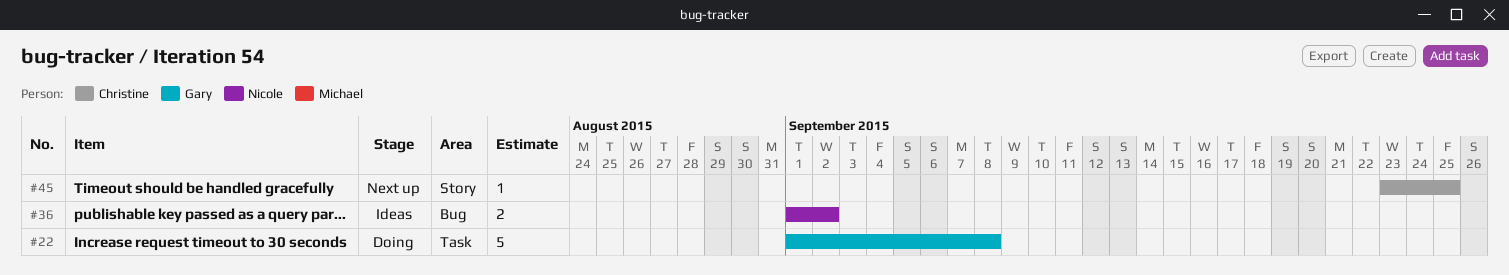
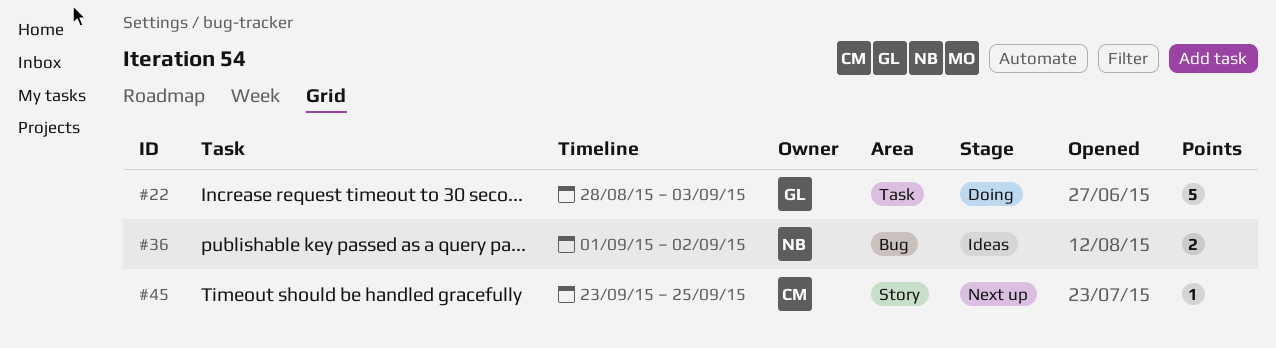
#22, start: Sep 1 -> Aug 28
#22, due: Sep 8 -> Sep 3

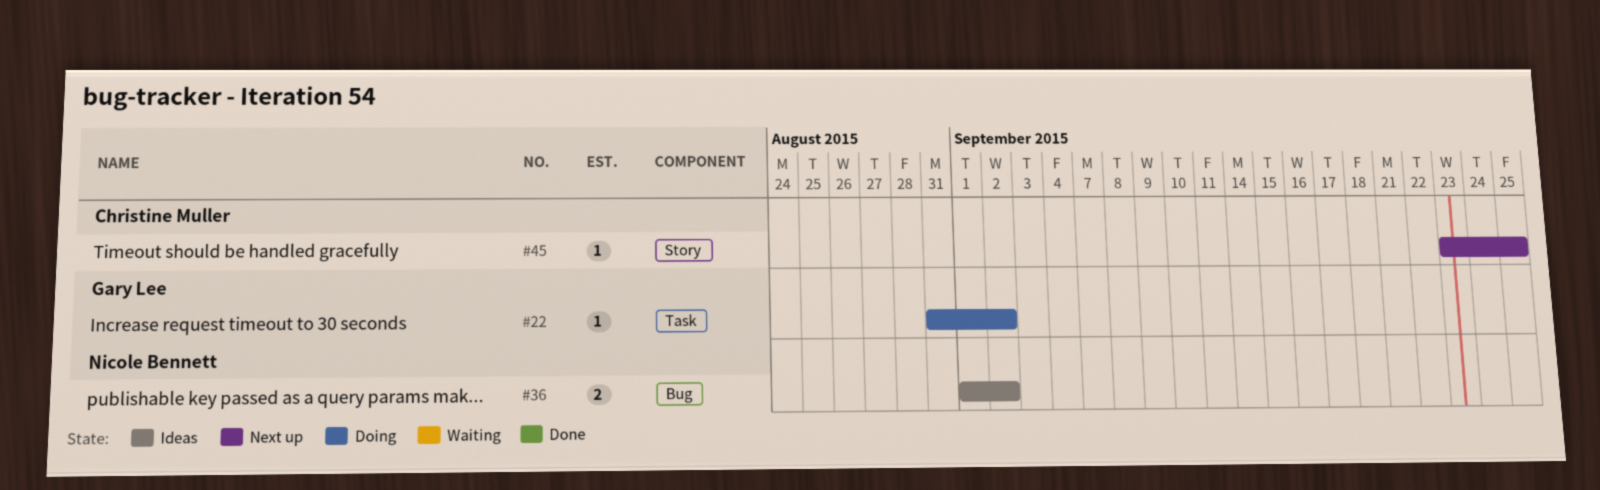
#22, estimate: 5 -> 1
#22, start: Aug 28 -> Aug 31
#22, due: Sep 3 -> Sep 2

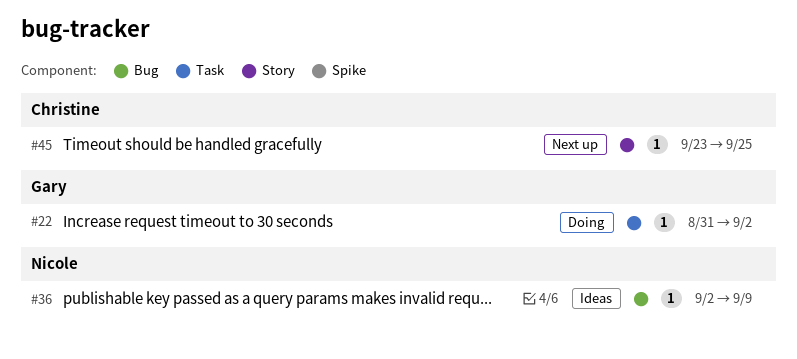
#36, estimate: 2 -> 1
#36, start: Sep 1 -> Sep 2
#36, due: Sep 2 -> Sep 9

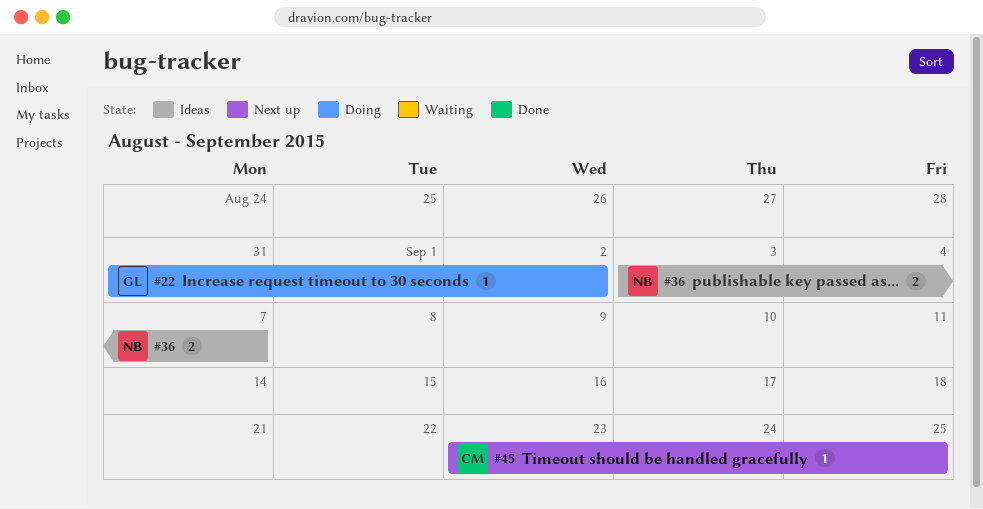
#36, estimate: 1 -> 2
#36, start: Sep 2 -> Sep 3
#36, due: Sep 9 -> Sep 7

